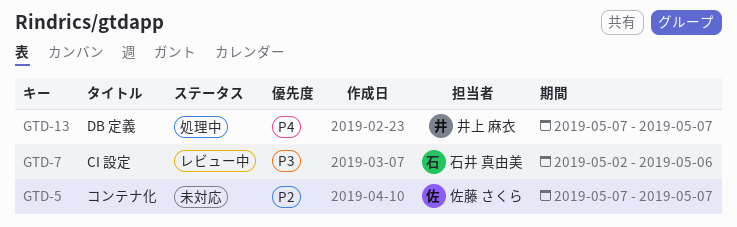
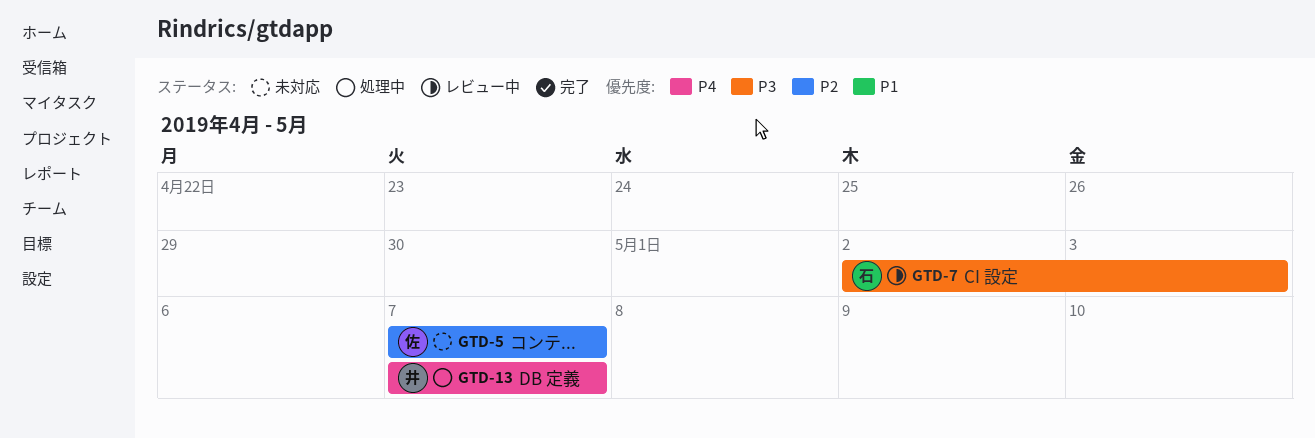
GTD-7, due: May 6 -> May 3

